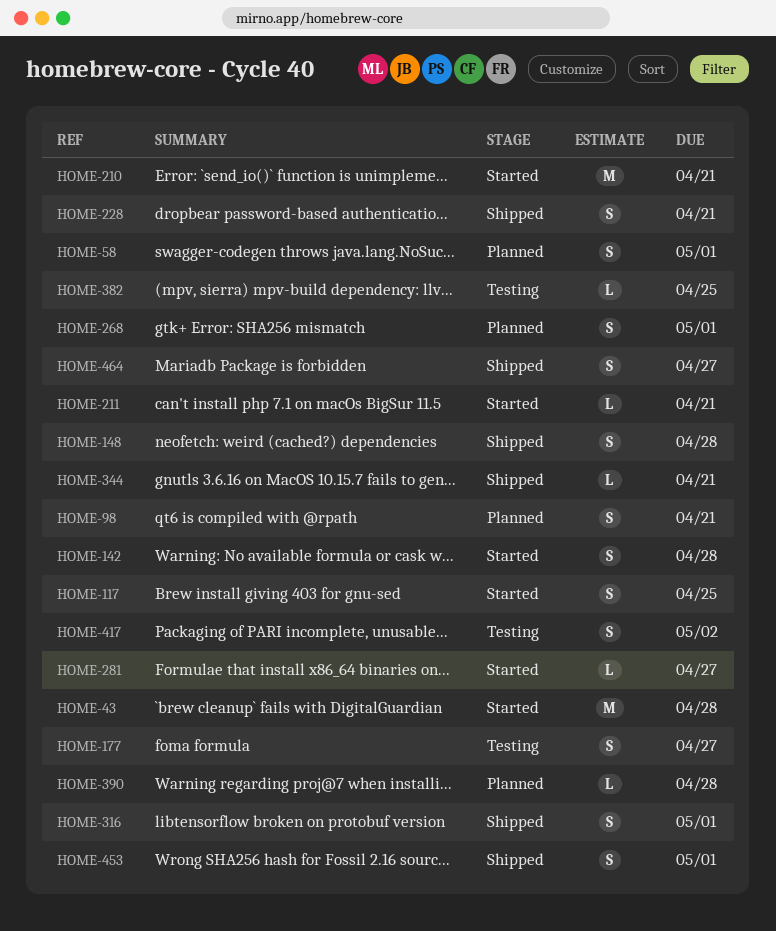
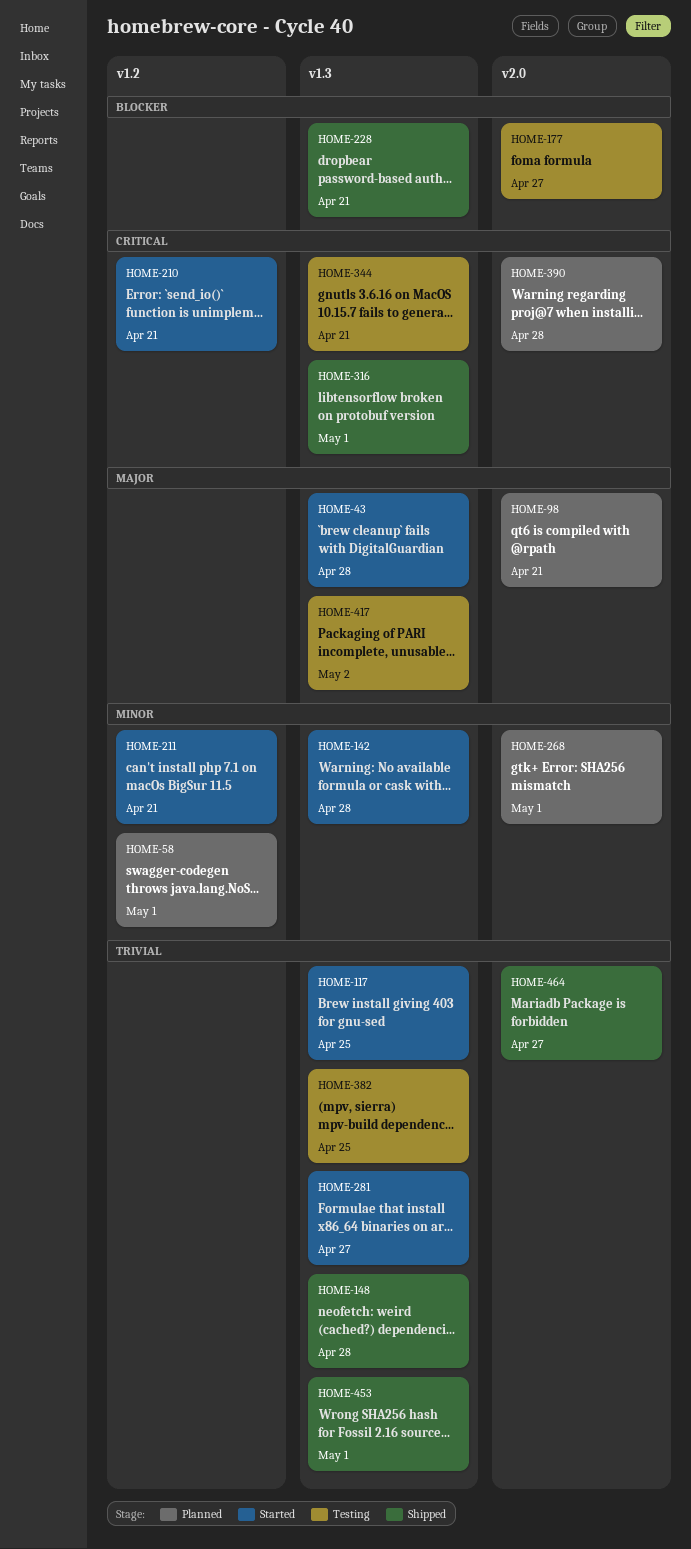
HOME-344, status: Shipped -> Testing

